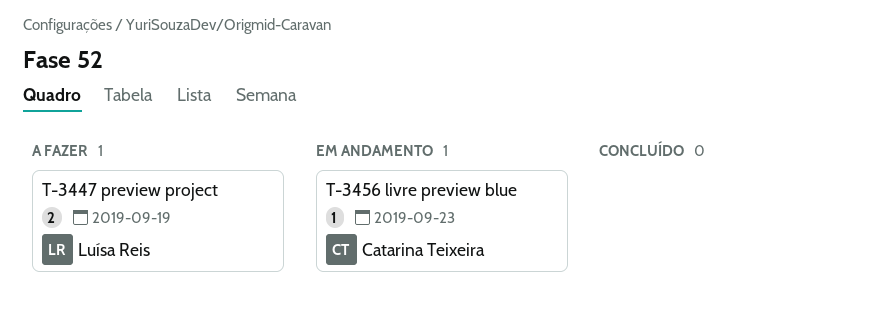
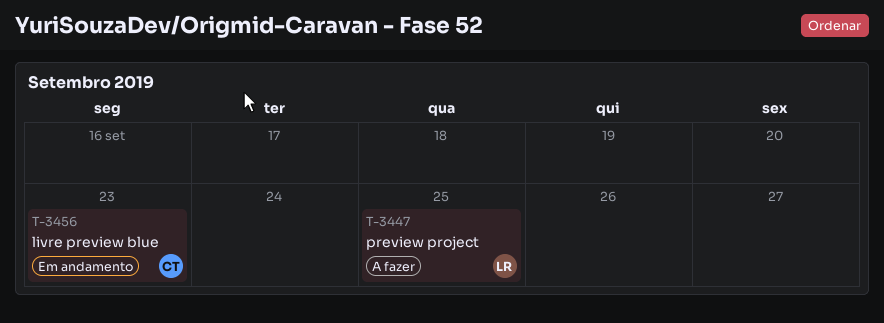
T-3447, due: Sep 19 -> Sep 25

